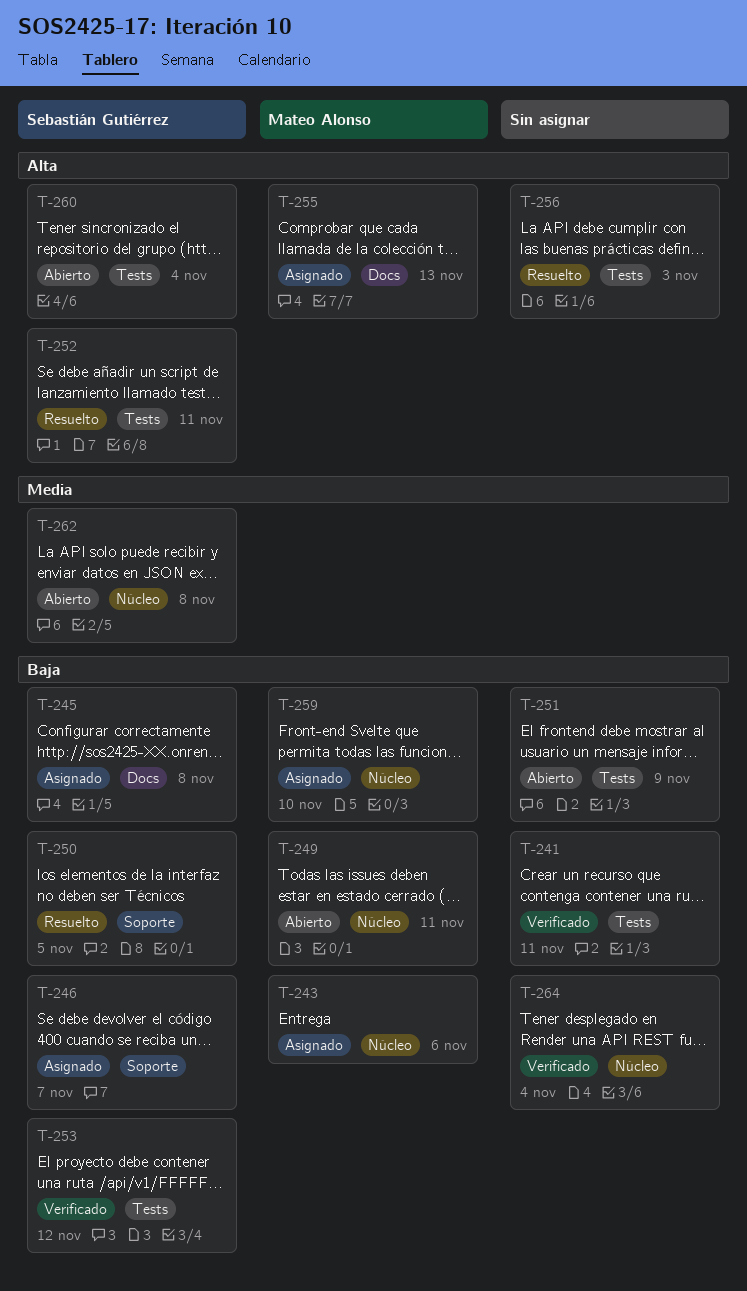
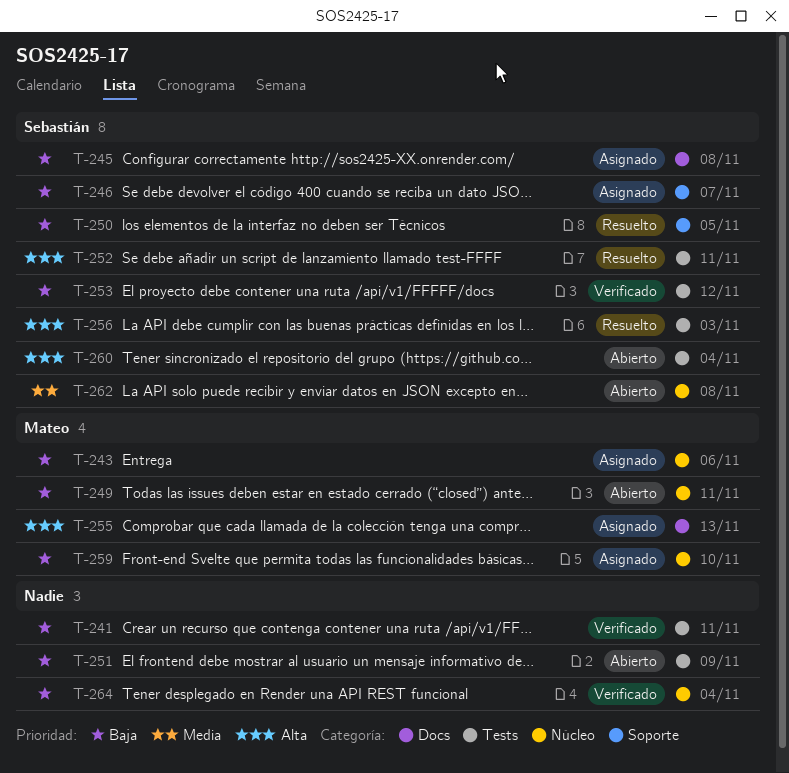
T-256, owner: none -> Sebastián Gutiérrez

